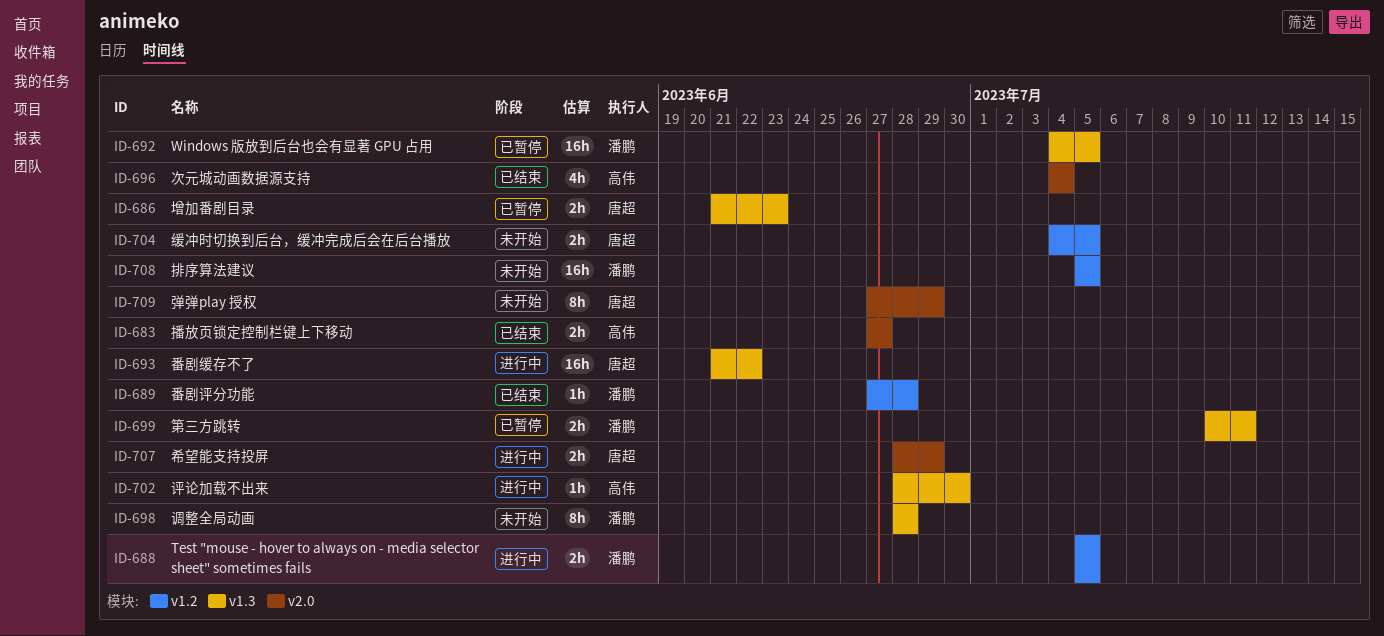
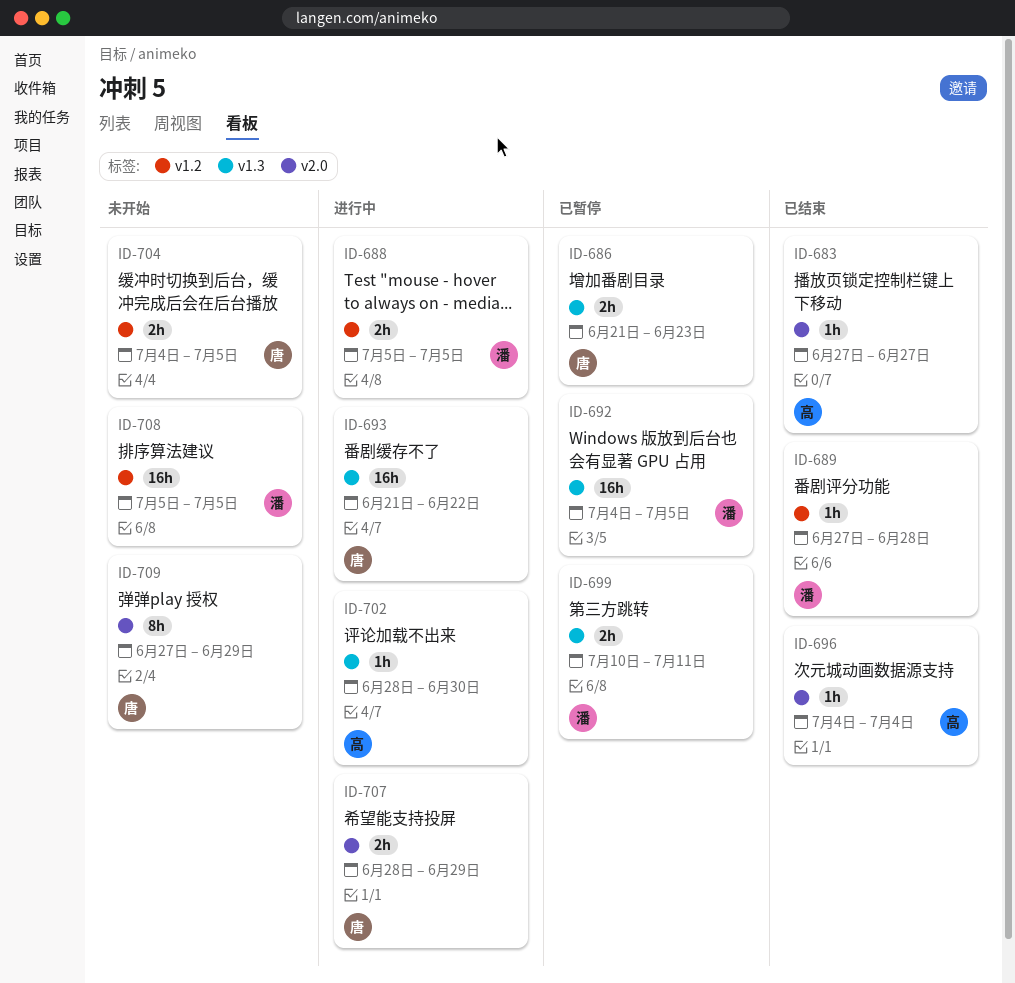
ID-683, estimate: 2h -> 1h
ID-696, estimate: 4h -> 1h
ID-698: present -> none

